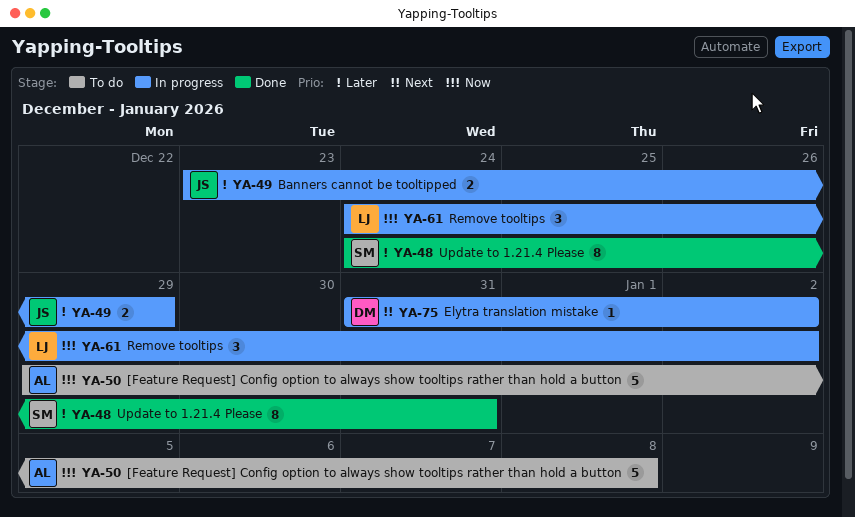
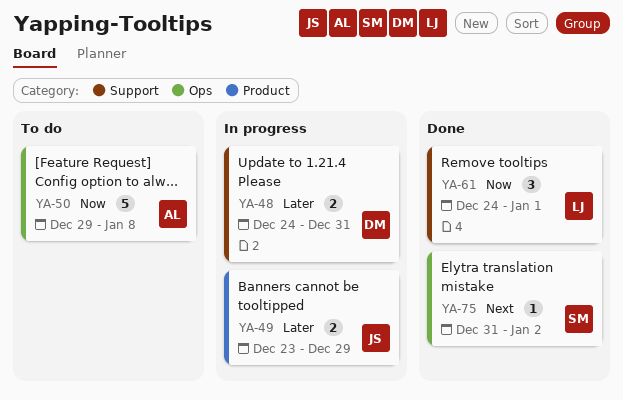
YA-48, status: Done -> In progress
YA-48, owner: SM -> DM
YA-48, estimate: 8 -> 2
YA-61, status: In progress -> Done
YA-61, due: Jan 2 -> Jan 1
YA-75, status: In progress -> Done
YA-75, owner: DM -> SM

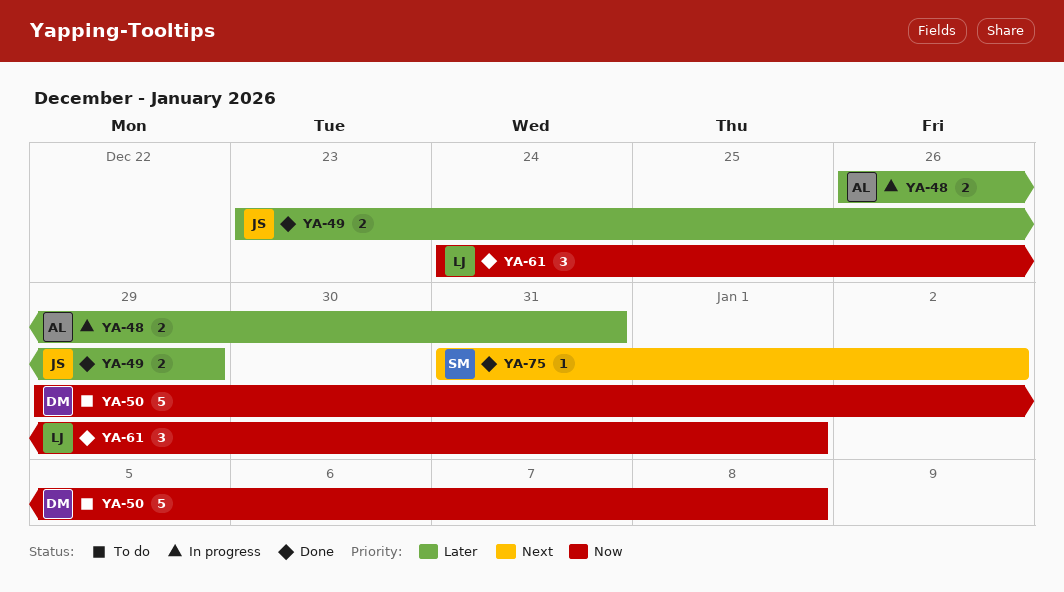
YA-48, owner: DM -> AL
YA-48, start: Dec 24 -> Dec 26
YA-49, status: In progress -> Done
YA-50, owner: AL -> DM

